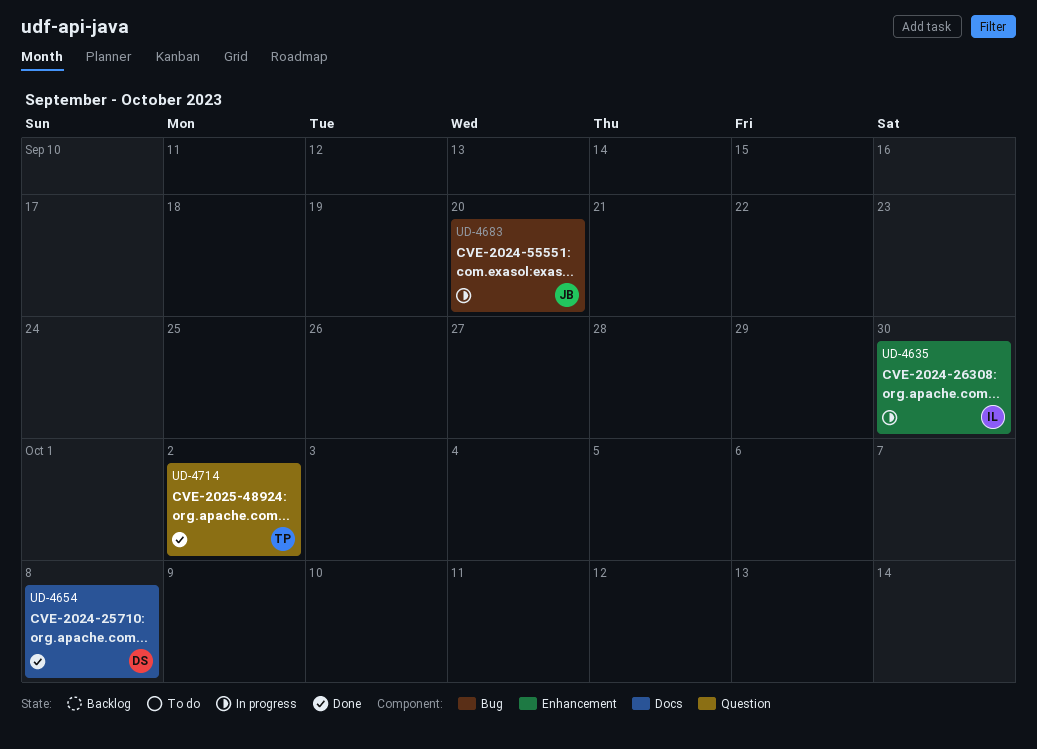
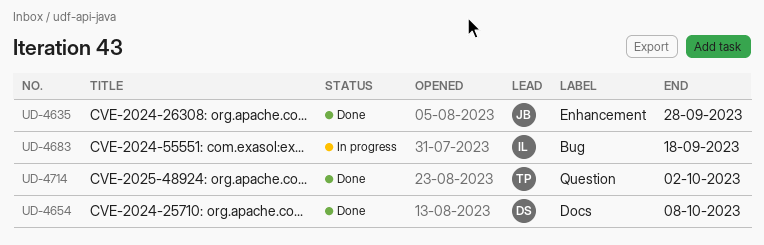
UD-4635, status: In progress -> Done
UD-4635, owner: IL -> JB
UD-4635, due: Sep 30 -> Sep 28
UD-4683, owner: JB -> IL
UD-4683, due: Sep 20 -> Sep 18

